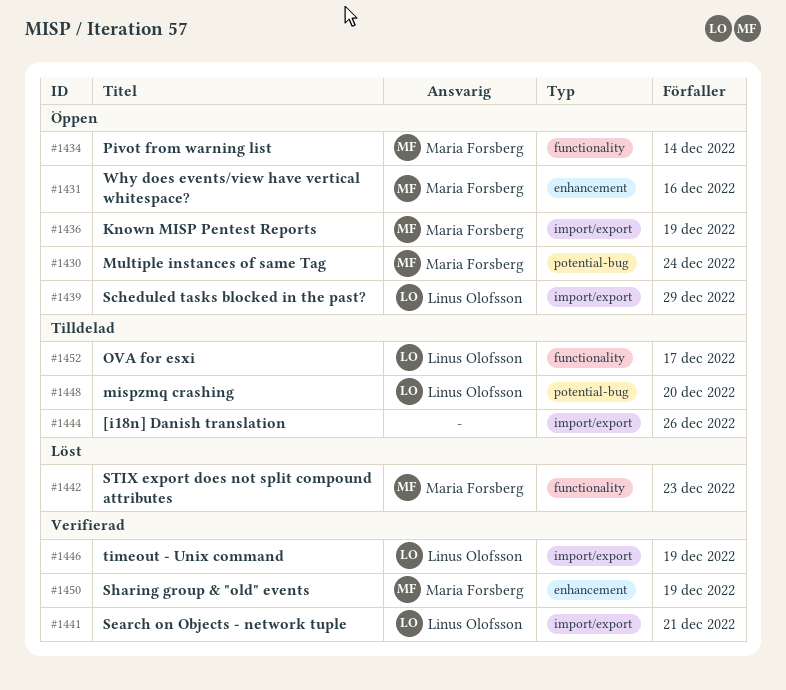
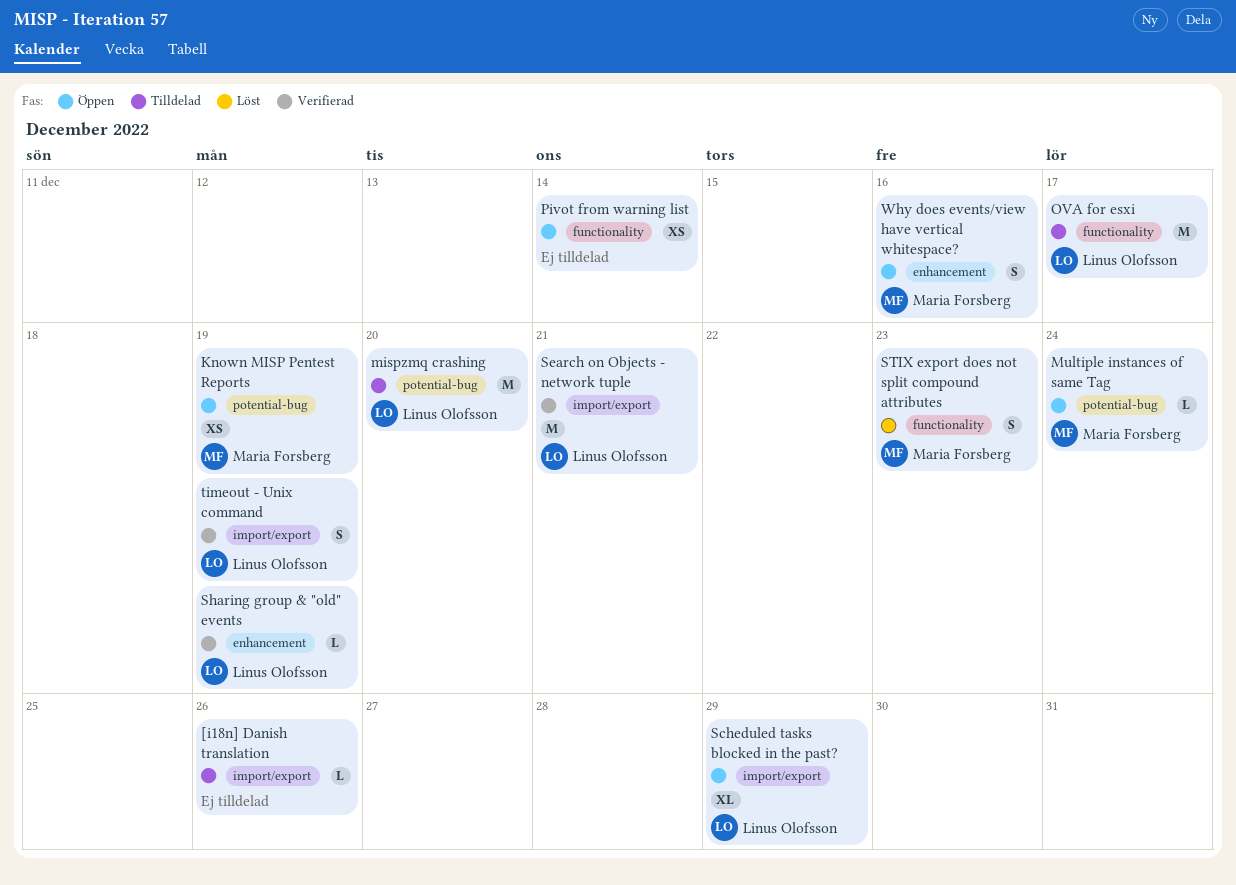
Known MISP Pentest Reports, label: import/export -> potential-bug
Pivot from warning list, owner: Maria Forsberg -> none
Sharing group & "old" events, owner: Maria Forsberg -> Linus Olofsson

